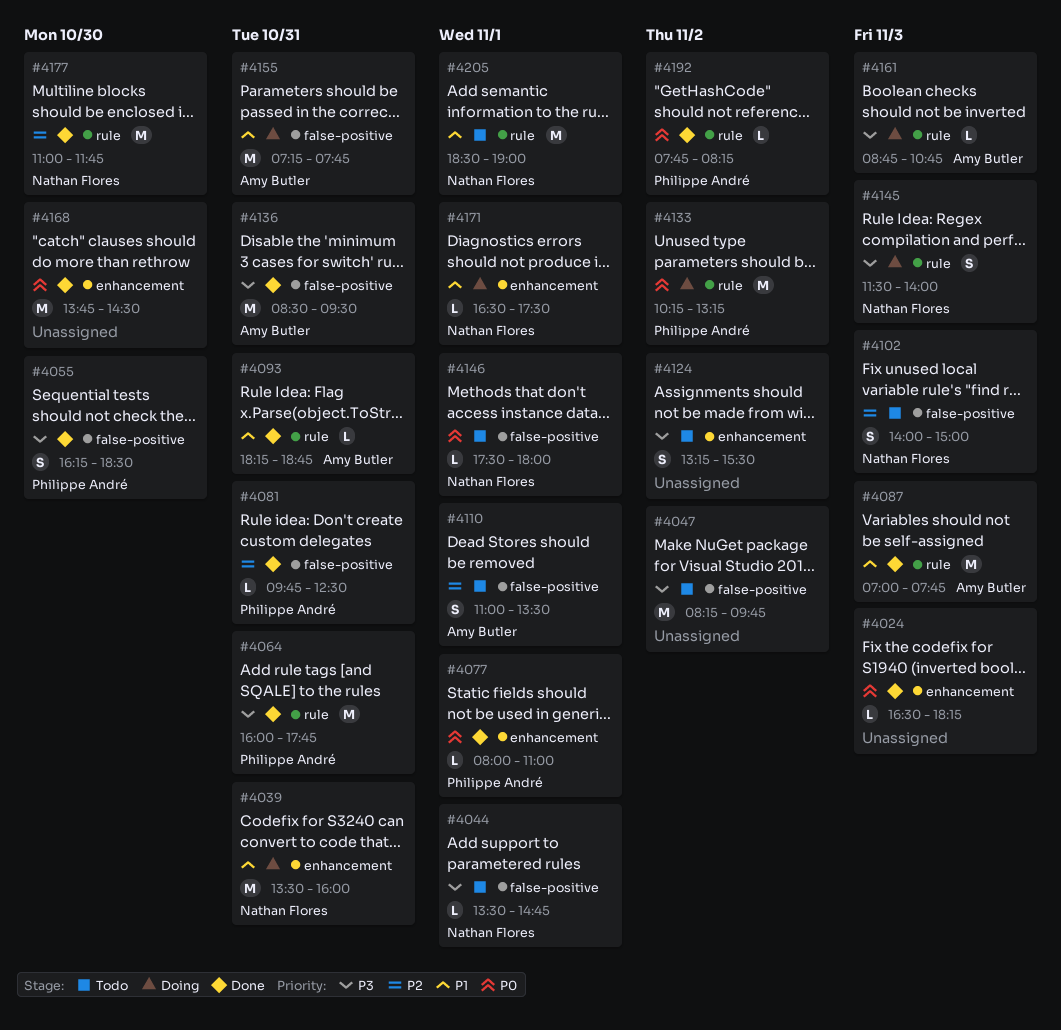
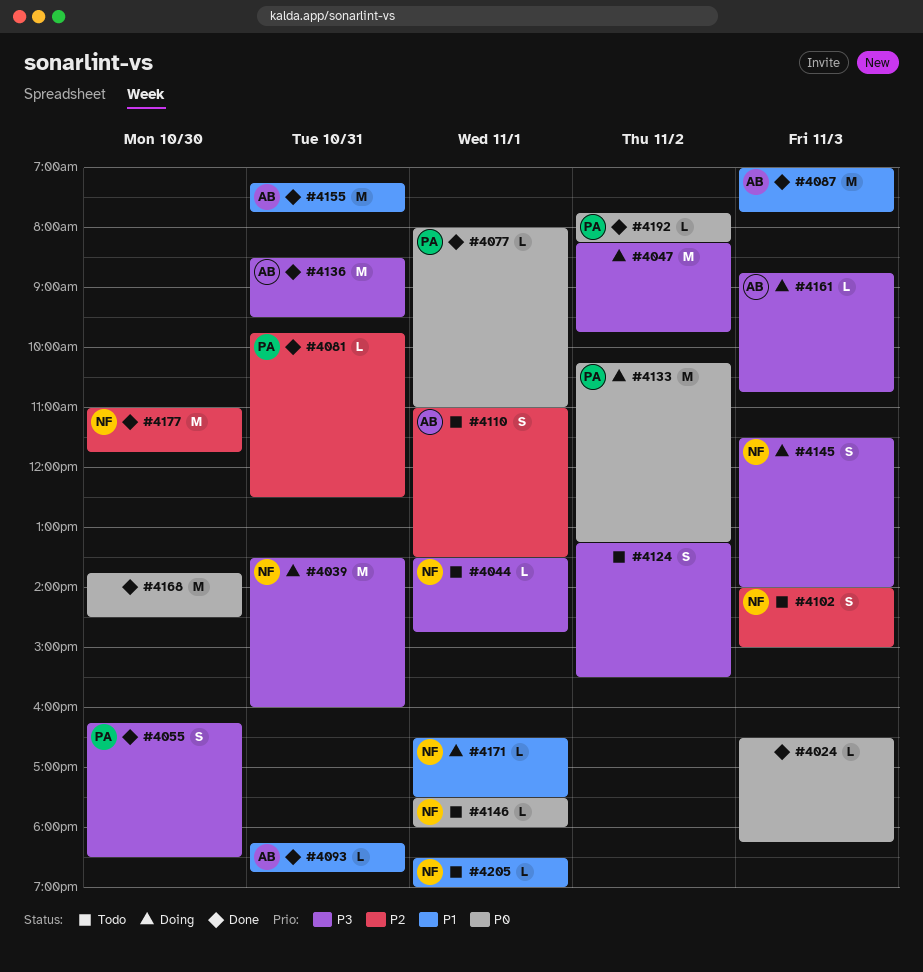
#4039, priority: P1 -> P3
#4047, status: Todo -> Doing
#4064: present -> none
#4155, status: Doing -> Done
#4205, estimate: M -> L

